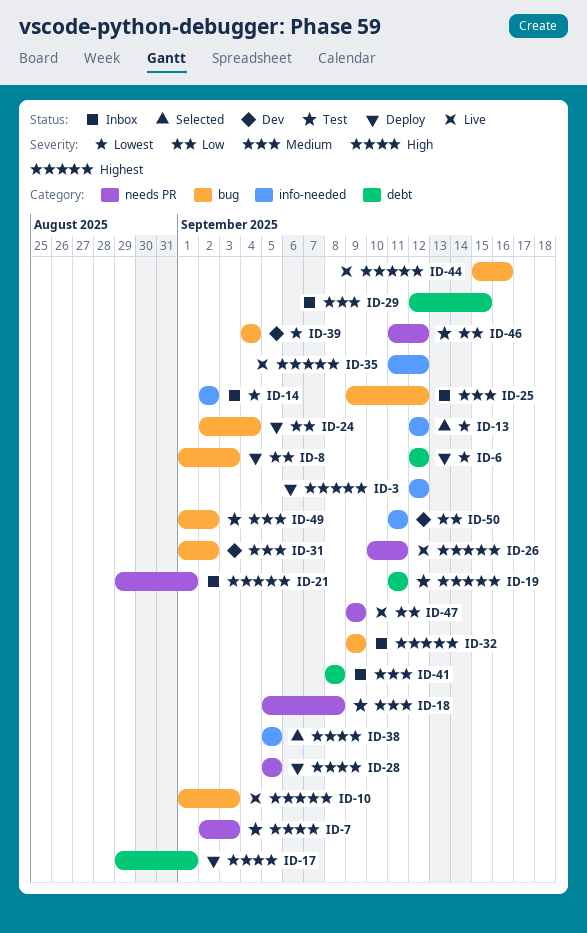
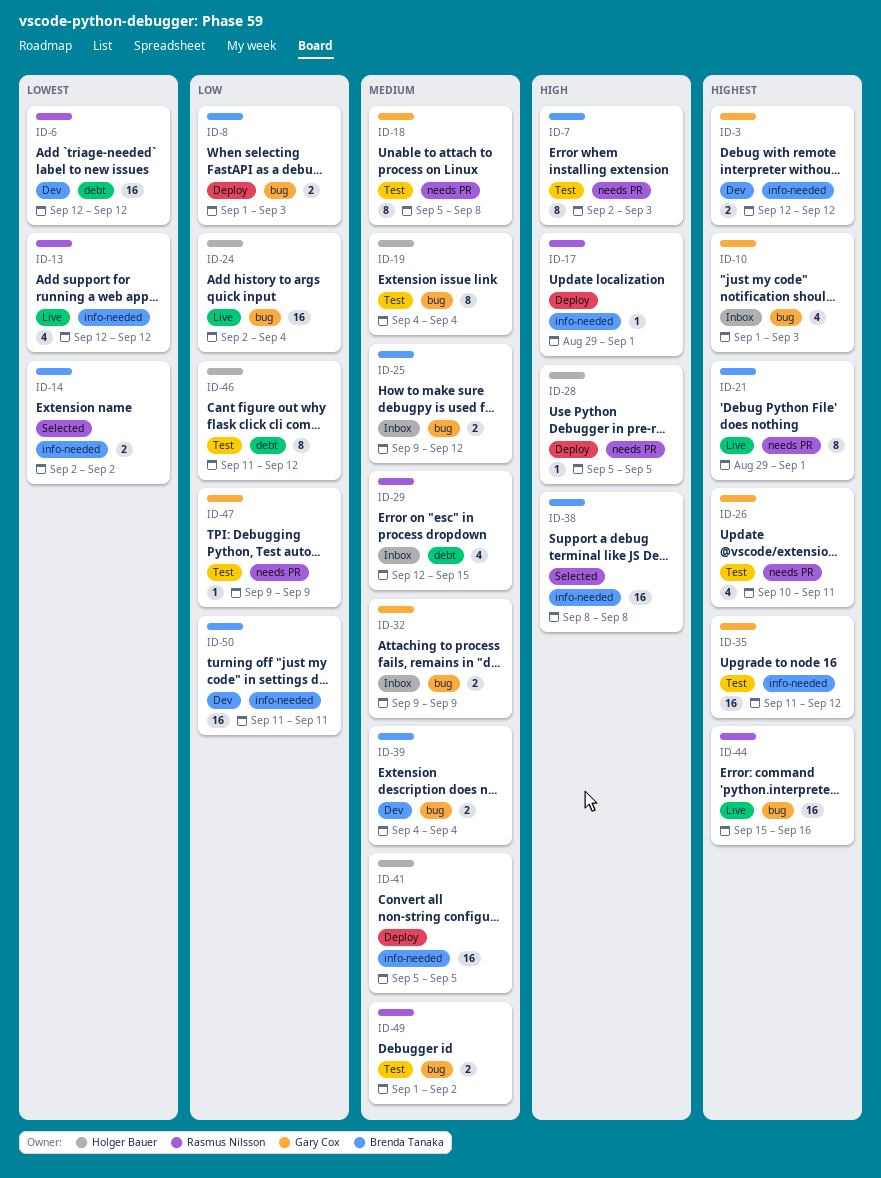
ID-3, status: Deploy -> Dev
ID-6, status: Deploy -> Dev
ID-10, status: Live -> Inbox
ID-13, status: Selected -> Live
ID-14, status: Inbox -> Selected
ID-17, label: debt -> info-needed
ID-19, priority: Highest -> Medium
ID-19, label: debt -> bug
ID-19, start: Sep 11 -> Sep 4
ID-19, due: Sep 11 -> Sep 4
ID-21, status: Inbox -> Live
ID-24, status: Deploy -> Live
ID-26, status: Live -> Test
ID-31: present -> none
ID-32, priority: Highest -> Medium
ID-35, status: Live -> Test
ID-38, start: Sep 5 -> Sep 8
ID-38, due: Sep 5 -> Sep 8
ID-39, priority: Lowest -> Medium
ID-41, status: Inbox -> Deploy
ID-41, label: debt -> info-needed
ID-41, start: Sep 8 -> Sep 5
ID-41, due: Sep 8 -> Sep 5
ID-46, label: needs PR -> debt
ID-47, status: Live -> Test

